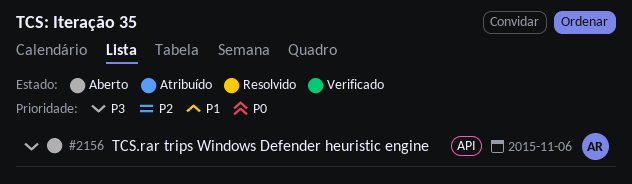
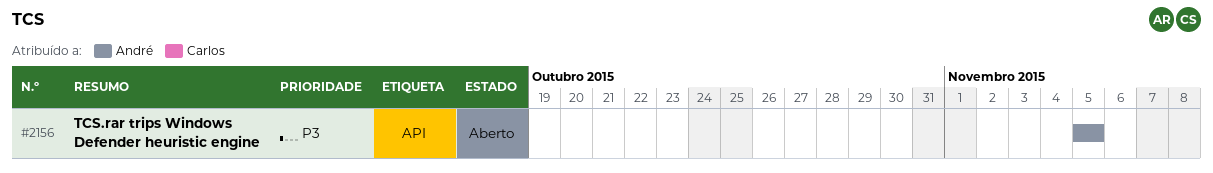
#2156, due: Nov 6 -> Nov 5

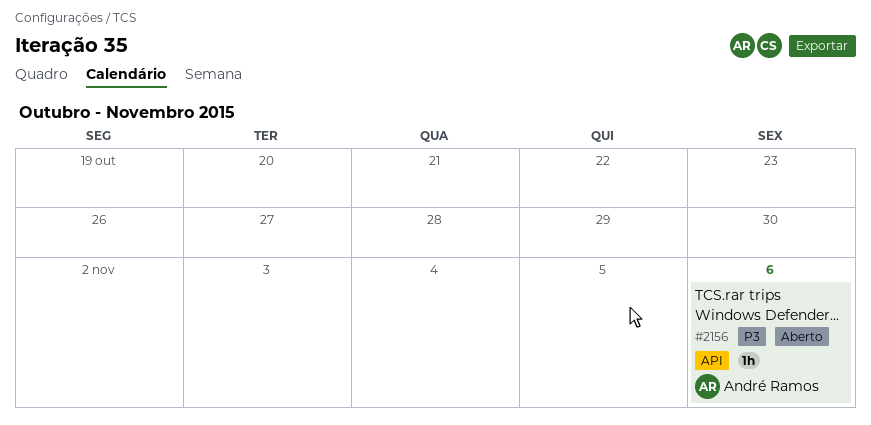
#2156, due: Nov 5 -> Nov 6

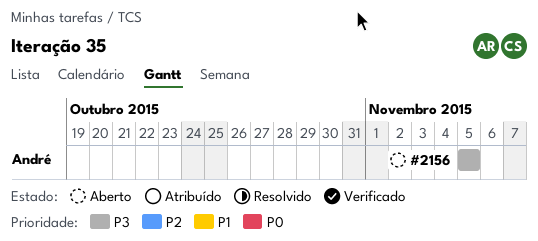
#2156, due: Nov 6 -> Nov 5

